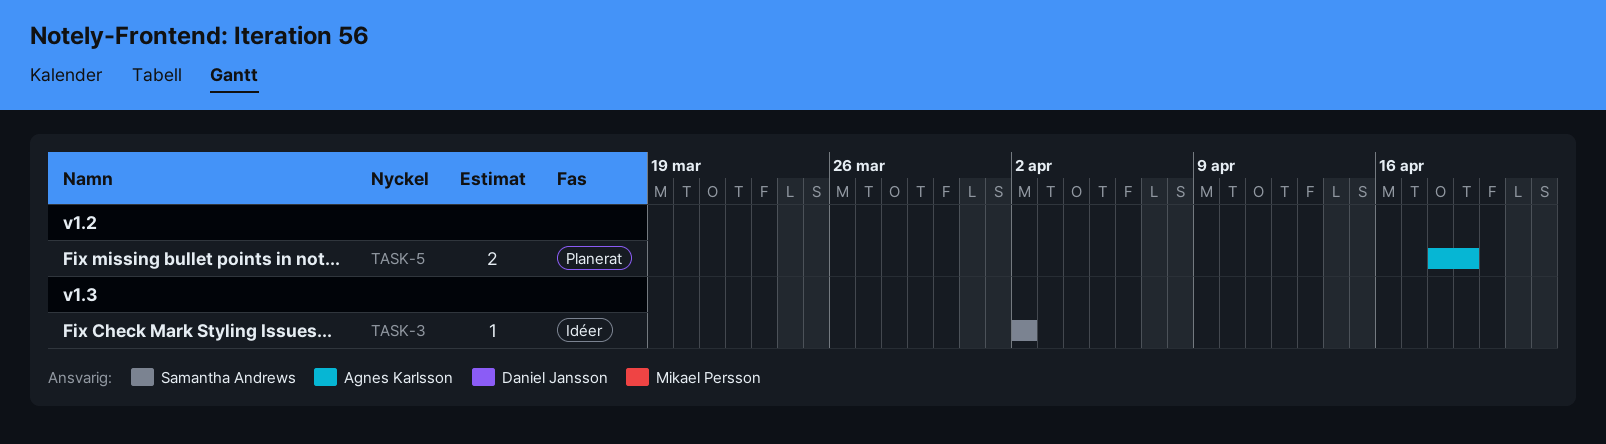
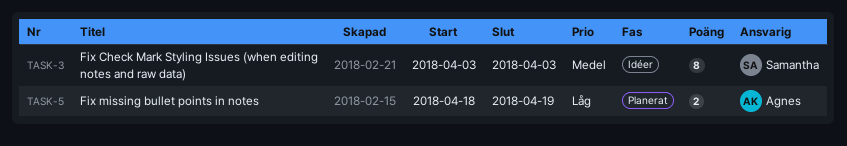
TASK-3, estimate: 1 -> 8
TASK-3, start: Apr 2 -> Apr 3
TASK-3, due: Apr 2 -> Apr 3

